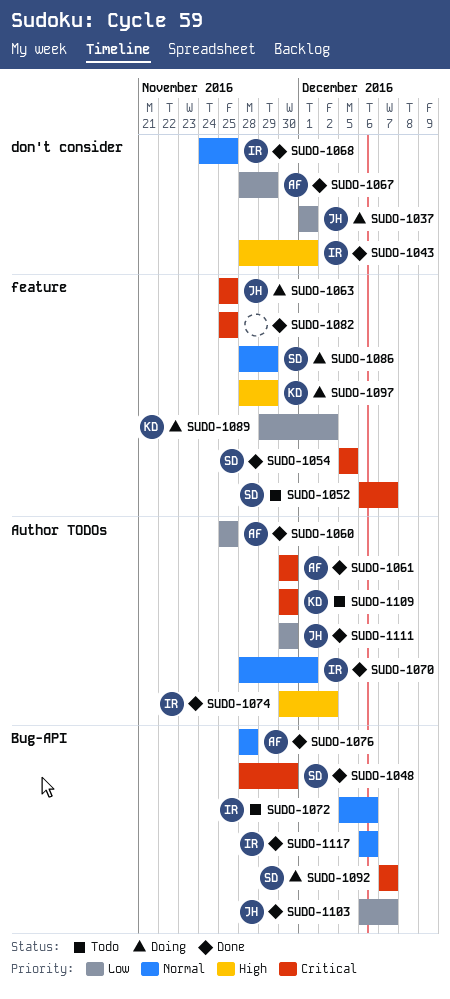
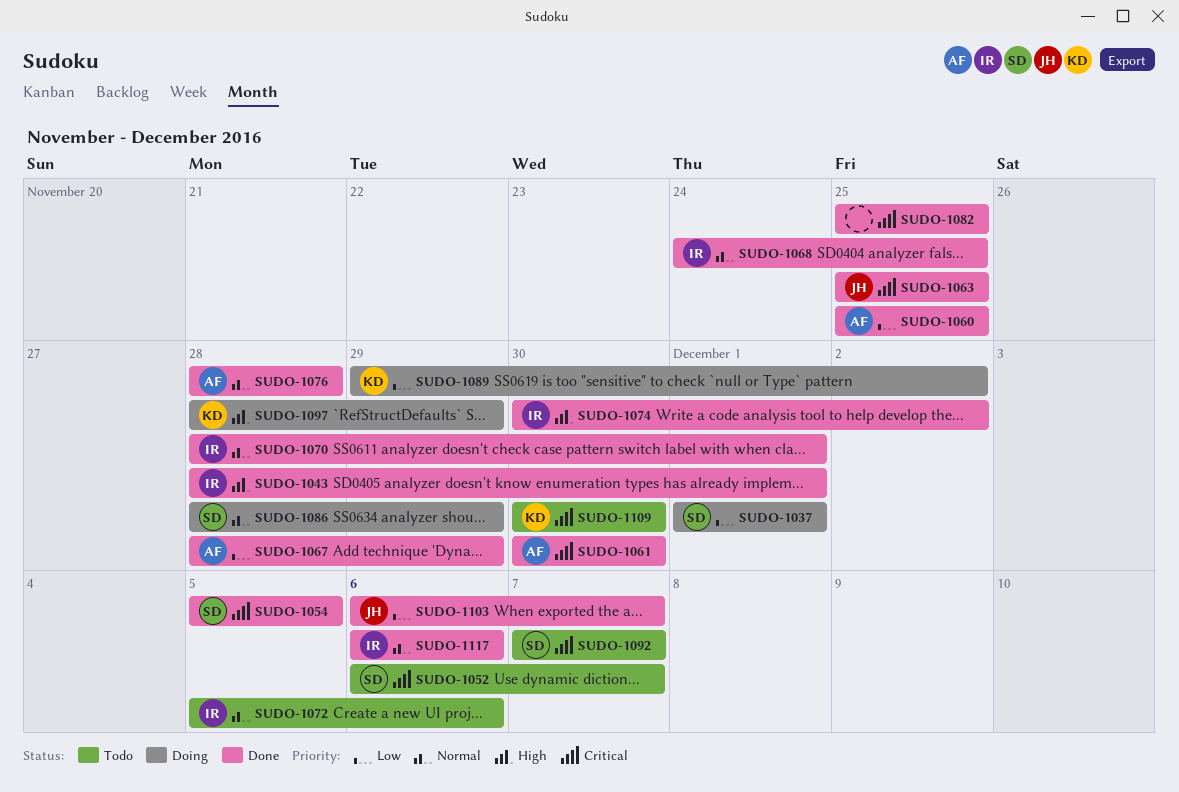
SUDO-1037, owner: JH -> SD
SUDO-1048: present -> none
SUDO-1063, status: Doing -> Done
SUDO-1092, status: Doing -> Todo
SUDO-1111: present -> none

